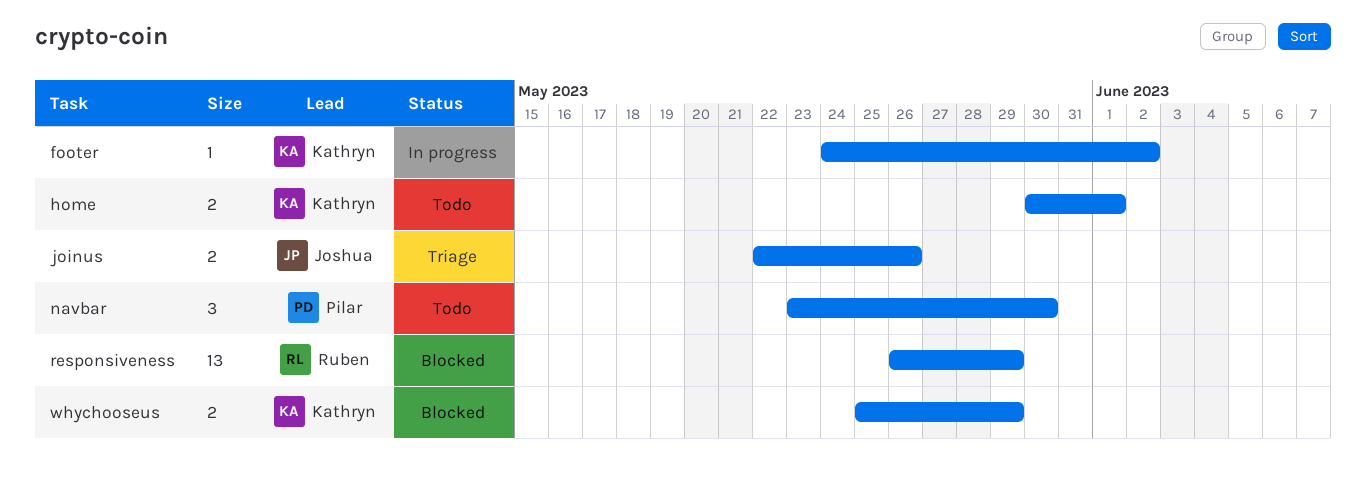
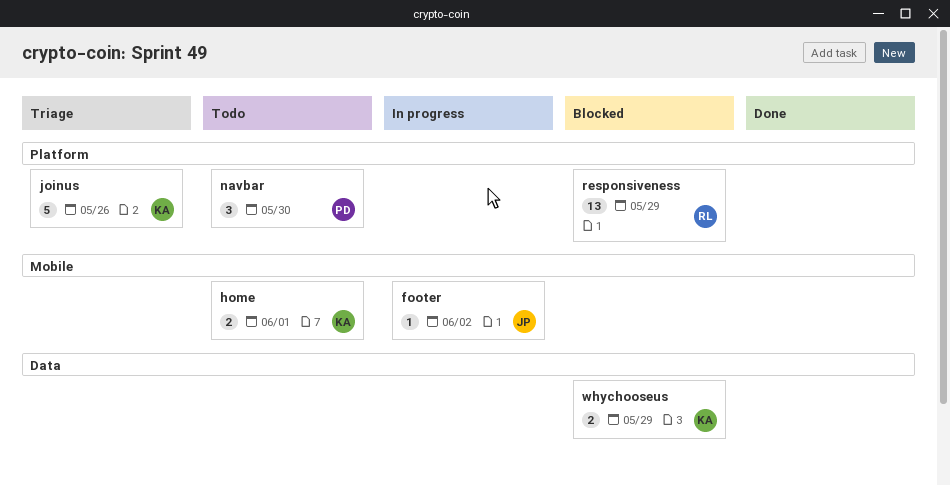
footer, owner: Kathryn -> Joshua
joinus, owner: Joshua -> Kathryn
joinus, estimate: 2 -> 5

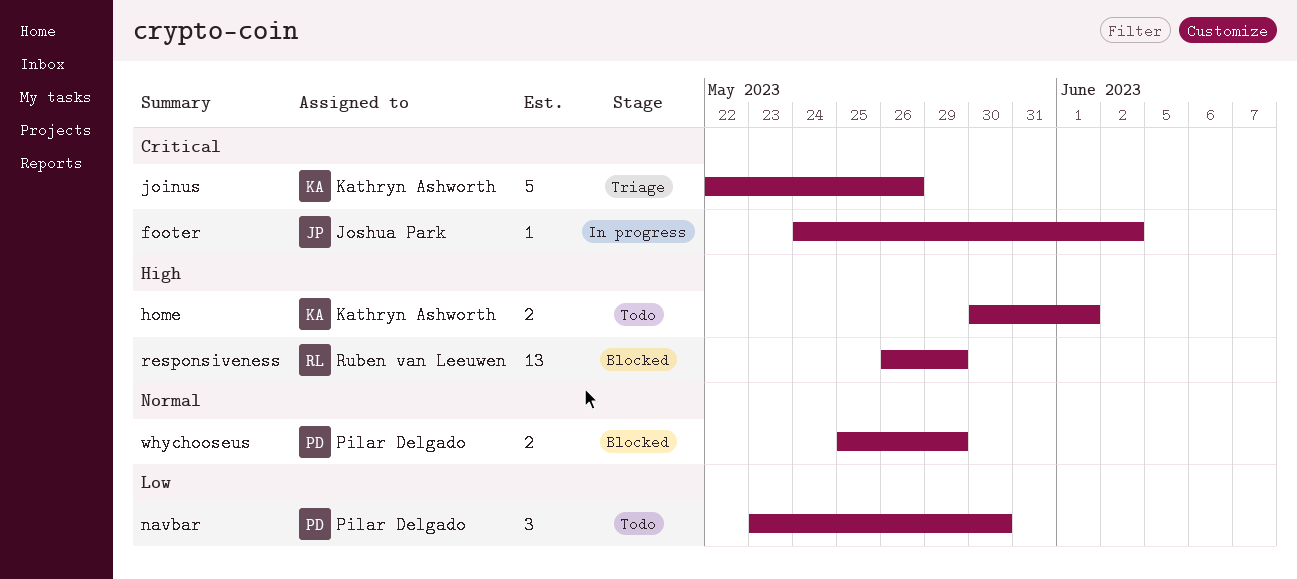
whychooseus, owner: Kathryn Ashworth -> Pilar Delgado

